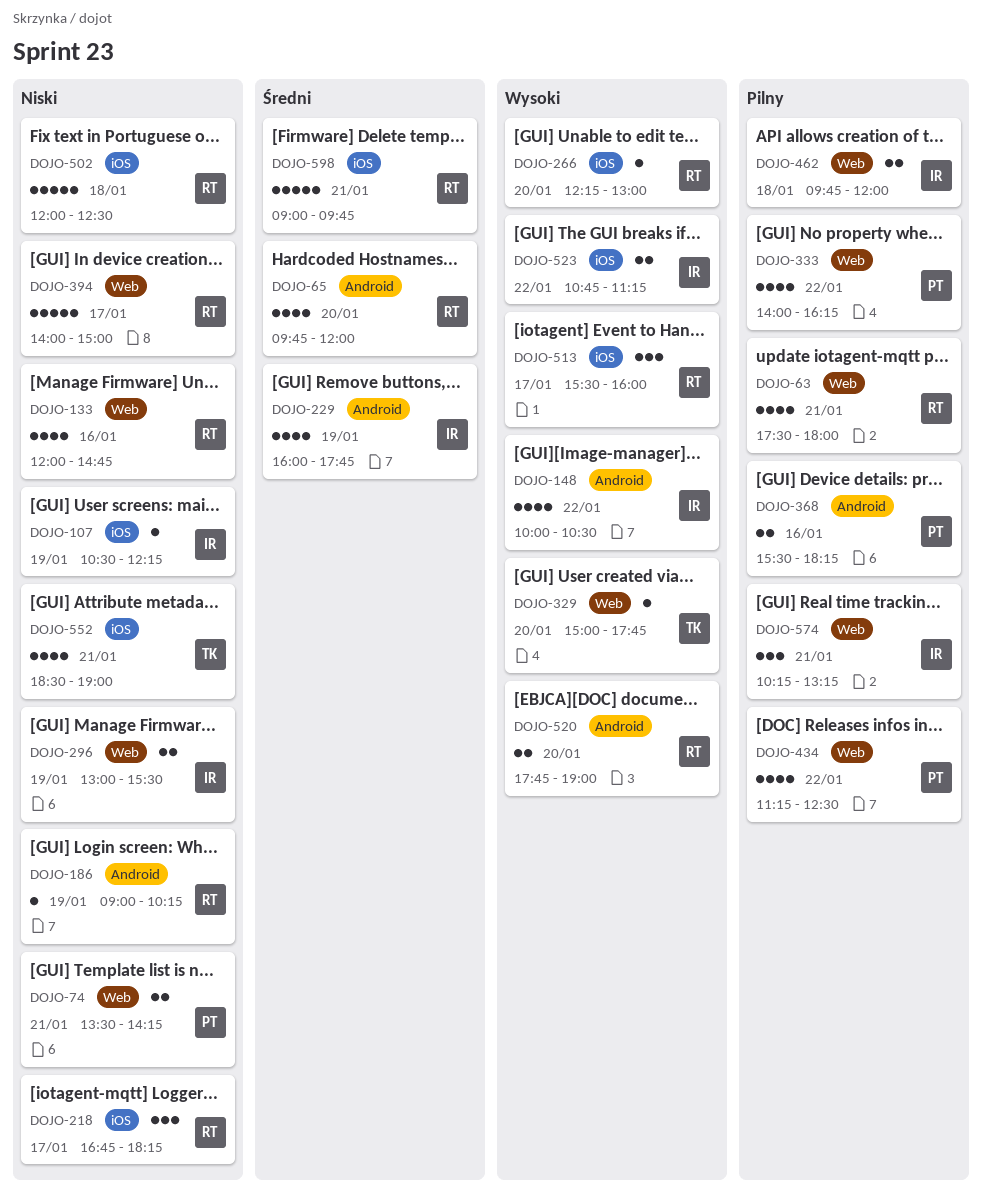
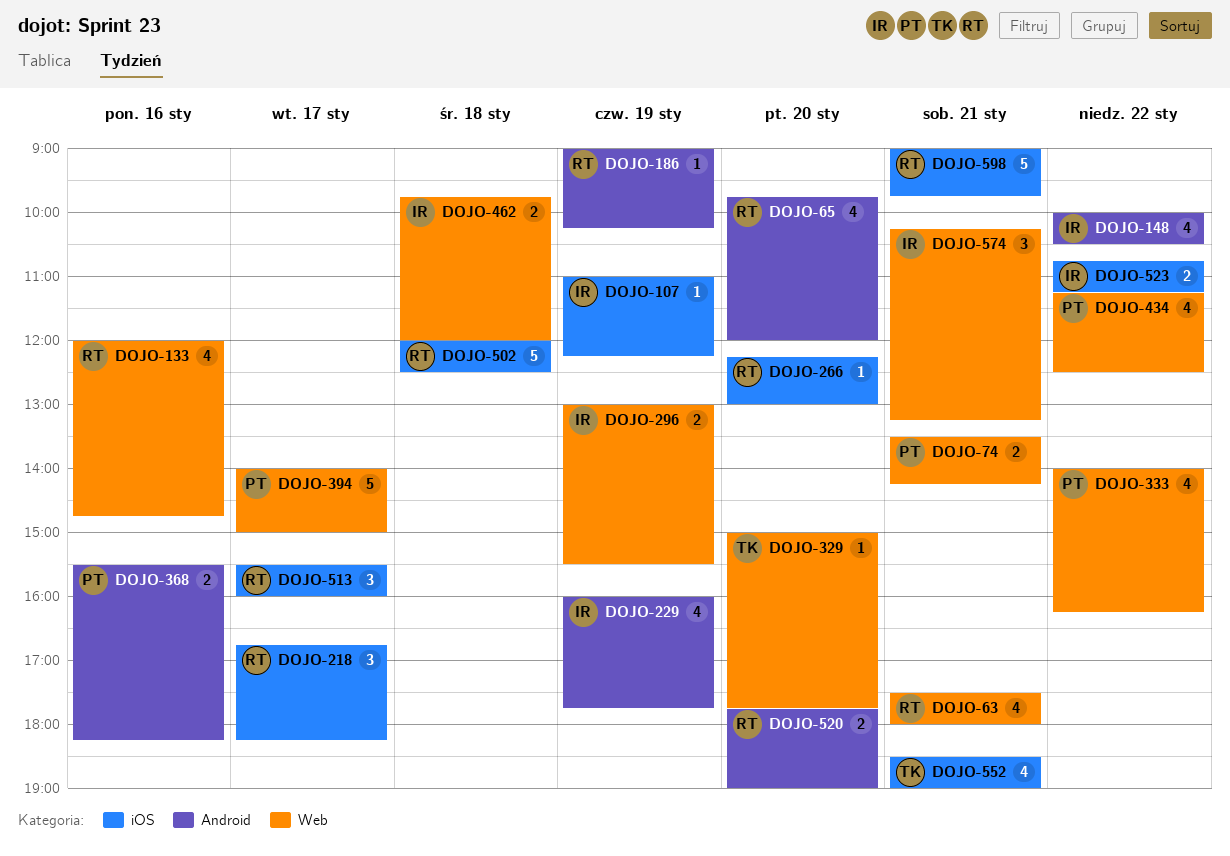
DOJO-107, begins: 10:30 -> 11:00
DOJO-394, owner: RT -> PT

